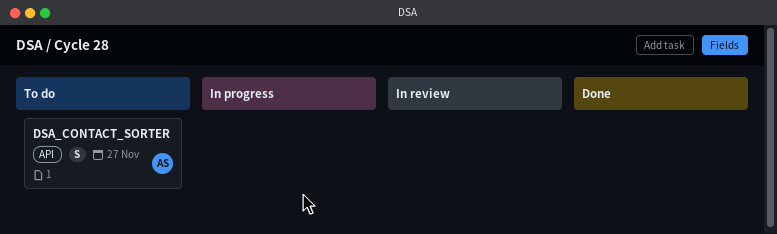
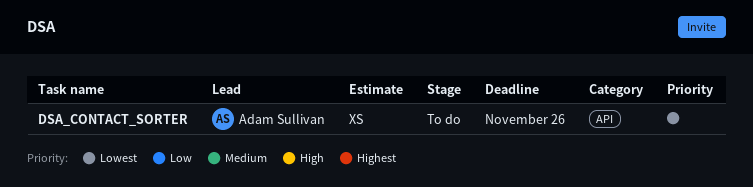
DSA_CONTACT_SORTER, estimate: S -> XS
DSA_CONTACT_SORTER, due: Nov 27 -> Nov 26

